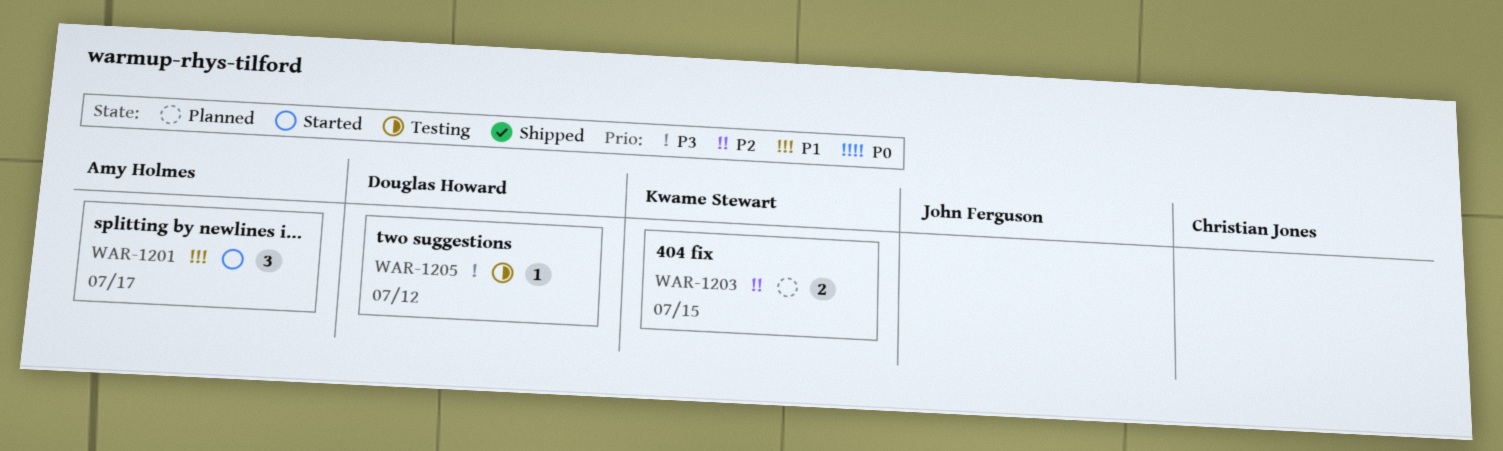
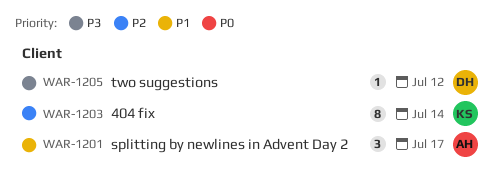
WAR-1203, estimate: 2 -> 8
WAR-1203, due: Jul 15 -> Jul 14

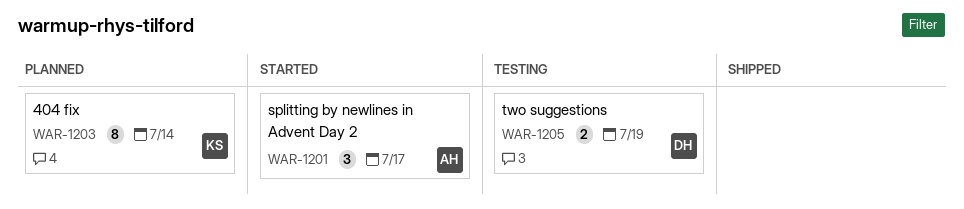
WAR-1205, estimate: 1 -> 2
WAR-1205, due: Jul 12 -> Jul 19

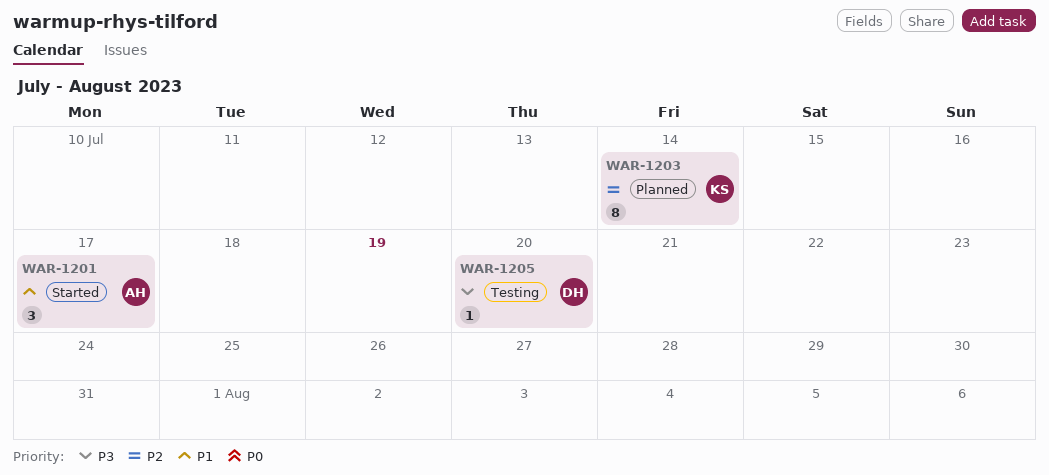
WAR-1205, estimate: 2 -> 1
WAR-1205, due: Jul 19 -> Jul 20

